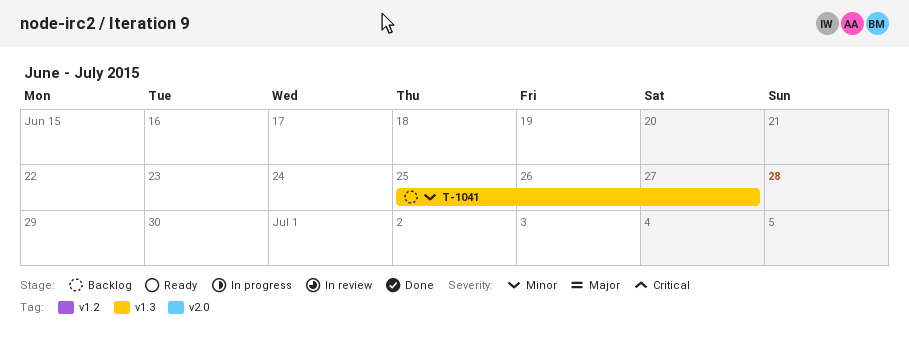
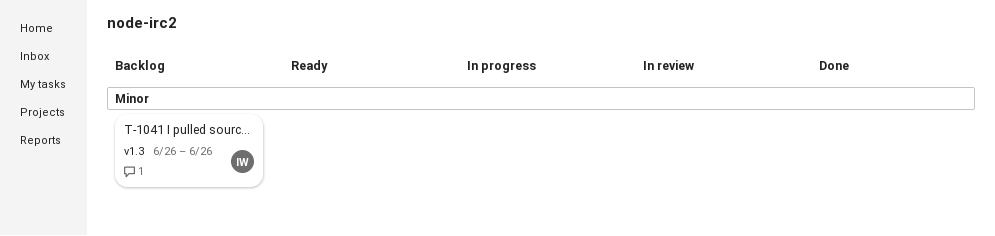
T-1041, start: Jun 25 -> Jun 26
T-1041, due: Jun 27 -> Jun 26

